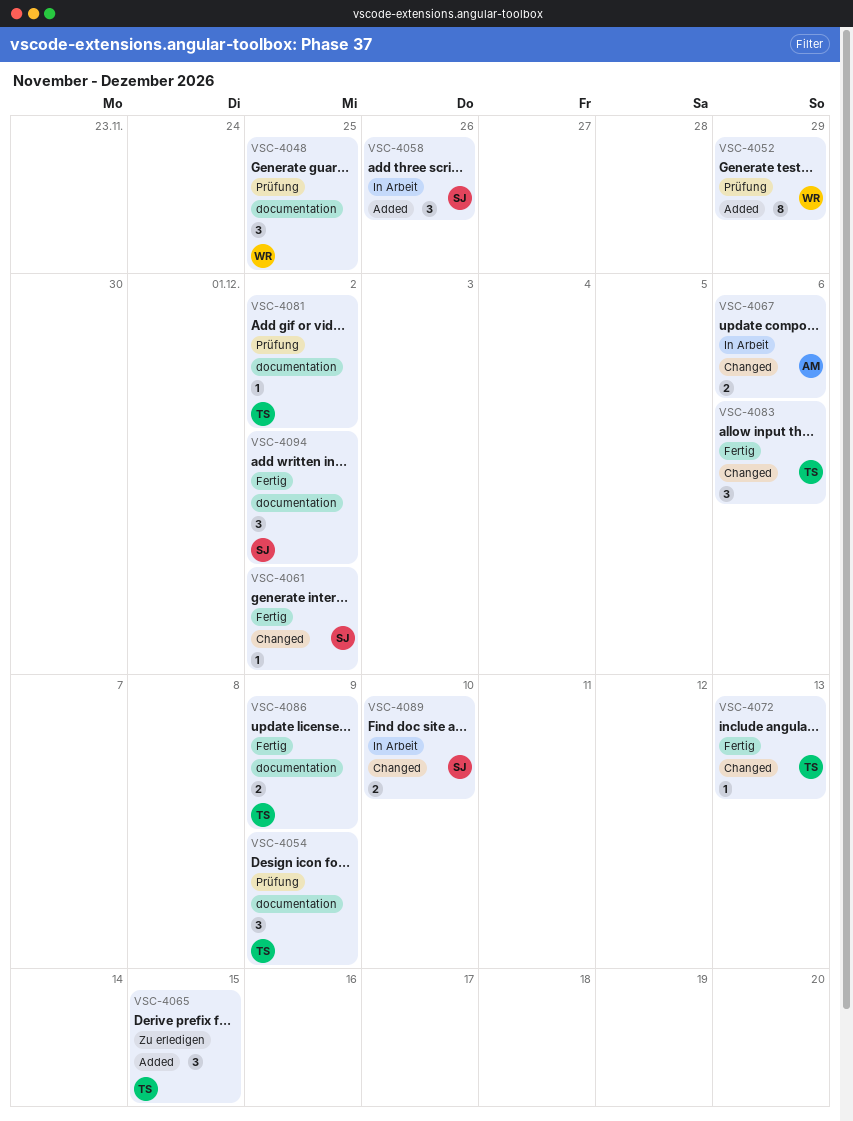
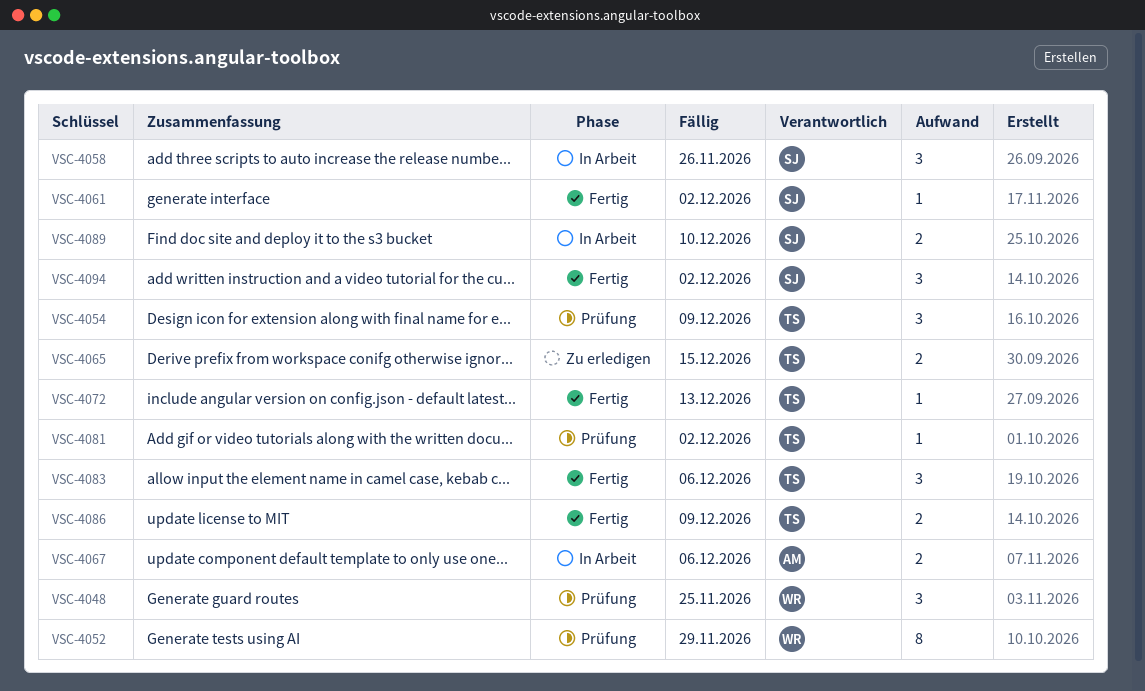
VSC-4065, estimate: 3 -> 2

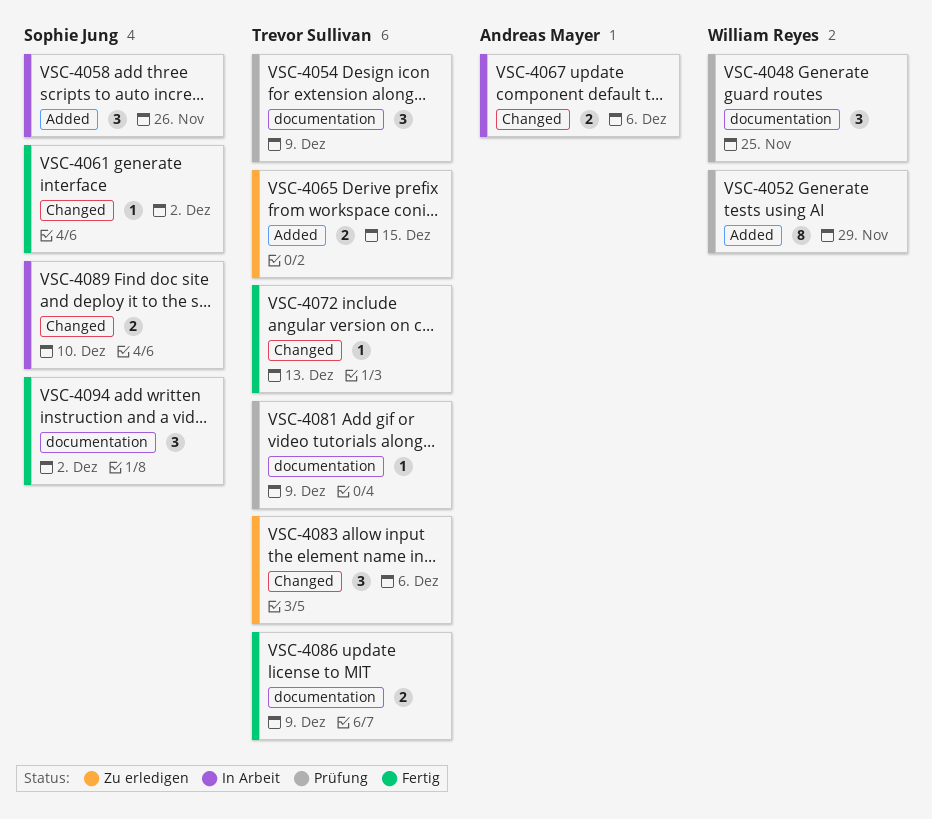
VSC-4081, due: Dec 2 -> Dec 9
VSC-4083, status: Fertig -> Zu erledigen

